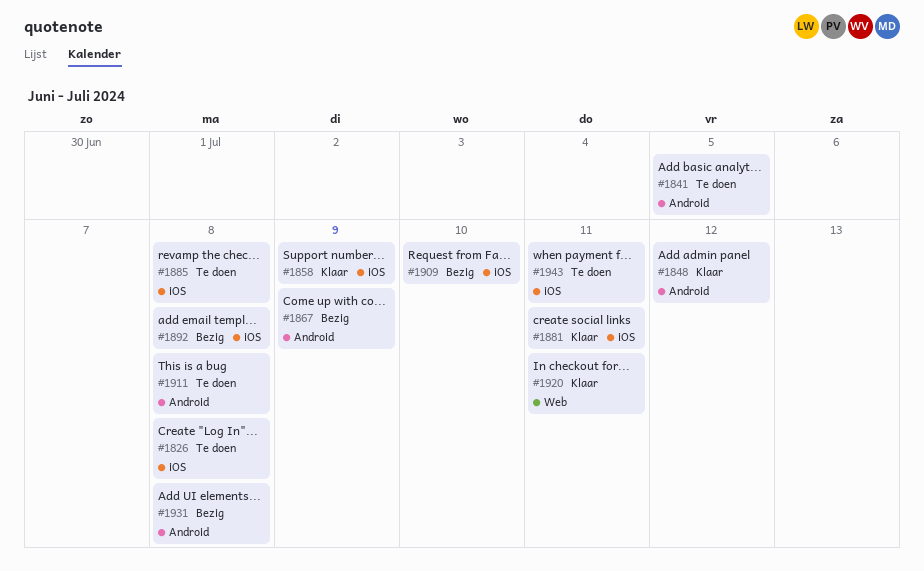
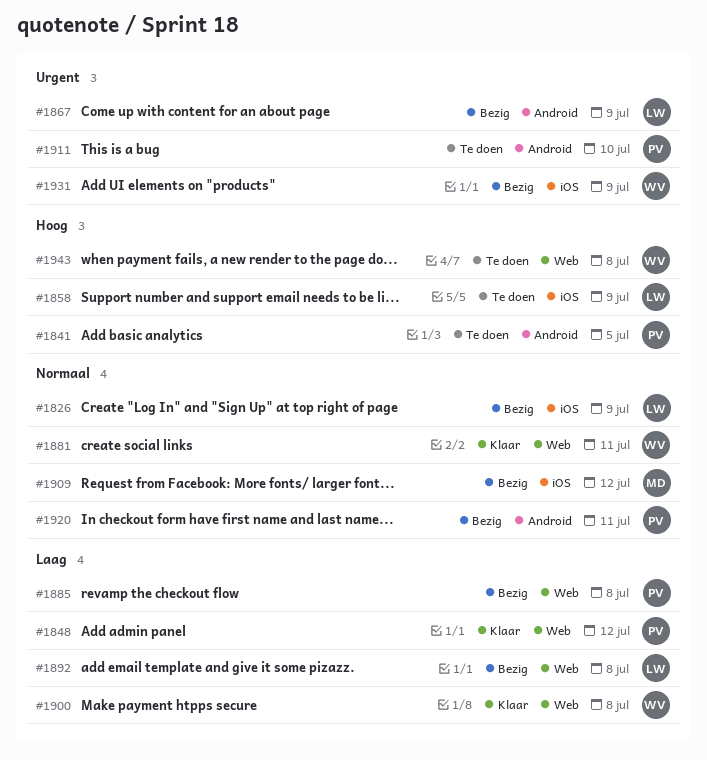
#1826, status: Te doen -> Bezig
#1826, due: Jul 8 -> Jul 9
#1848, label: Android -> Web
#1858, status: Klaar -> Te doen
#1881, label: iOS -> Web
#1885, status: Te doen -> Bezig
#1885, label: iOS -> Web
#1892, label: iOS -> Web
#1900: none -> present
#1909, due: Jul 10 -> Jul 12
#1911, due: Jul 8 -> Jul 10
#1920, status: Klaar -> Bezig
#1920, label: Web -> Android
#1931, label: Android -> iOS
#1931, due: Jul 8 -> Jul 9
#1943, label: iOS -> Web
#1943, due: Jul 11 -> Jul 8

